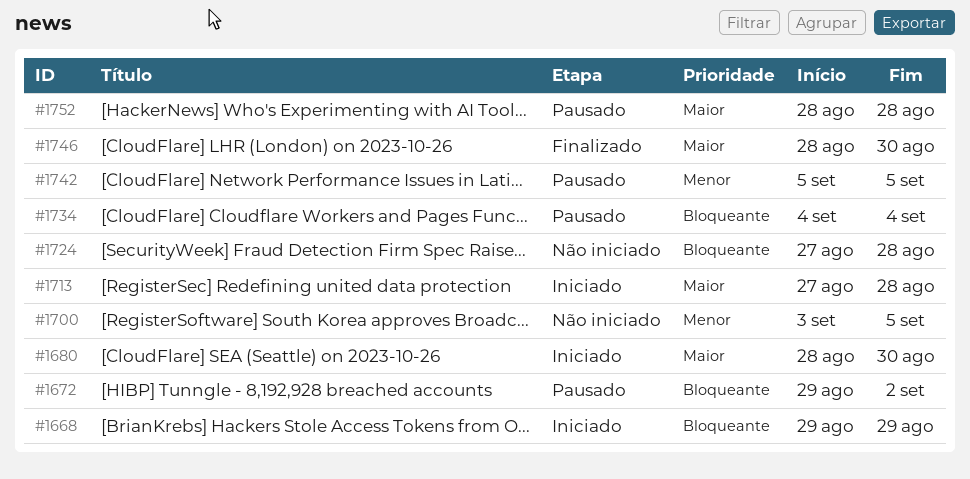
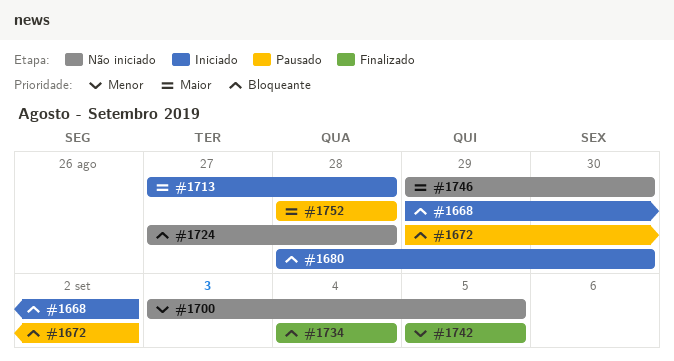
#1668, due: Aug 29 -> Sep 2
#1680, priority: Maior -> Bloqueante
#1734, status: Pausado -> Finalizado
#1742, status: Pausado -> Finalizado
#1746, status: Finalizado -> Não iniciado
#1746, start: Aug 28 -> Aug 29

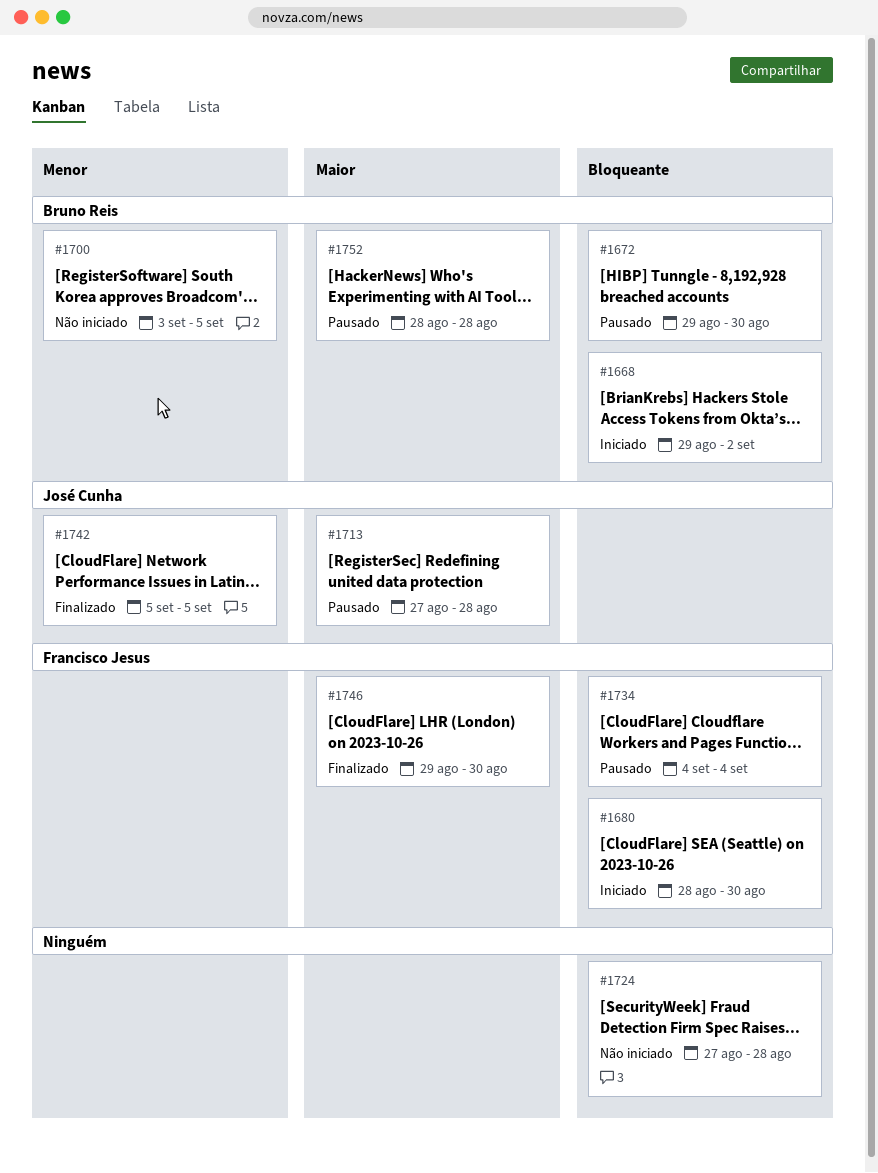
#1672, due: Sep 2 -> Aug 30
#1713, status: Iniciado -> Pausado
#1734, status: Finalizado -> Pausado
#1746, status: Não iniciado -> Finalizado

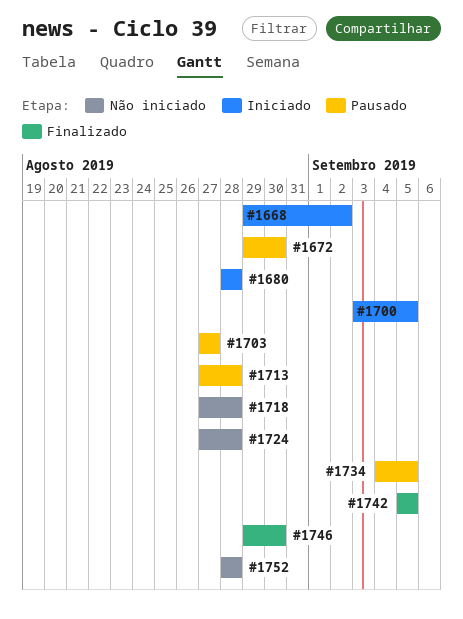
#1680, due: Aug 30 -> Aug 28
#1700, status: Não iniciado -> Iniciado
#1703: none -> present
#1718: none -> present
#1734, due: Sep 4 -> Sep 5
#1752, status: Pausado -> Não iniciado

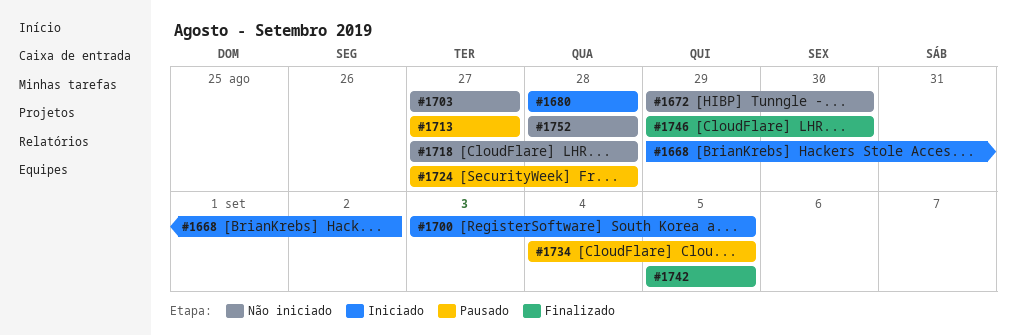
#1672, status: Pausado -> Não iniciado
#1703, status: Pausado -> Não iniciado
#1713, due: Aug 28 -> Aug 27
#1724, status: Não iniciado -> Pausado

